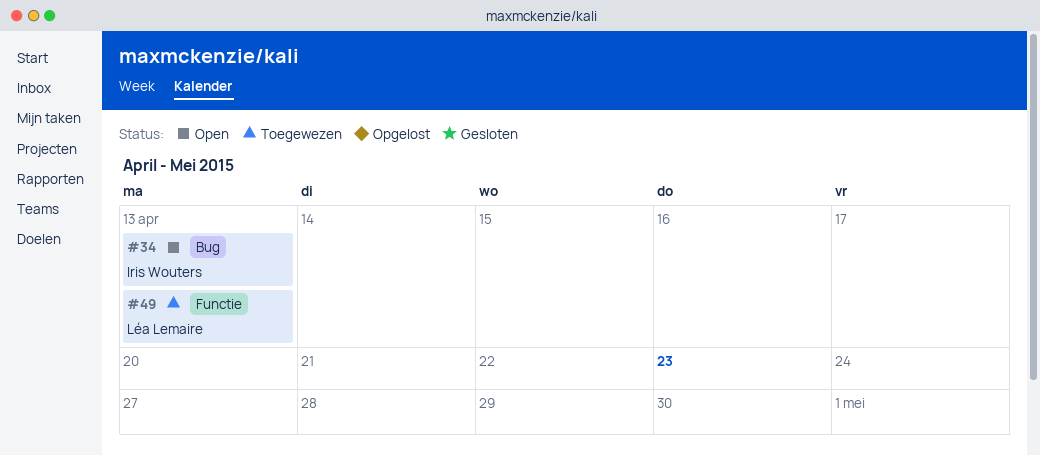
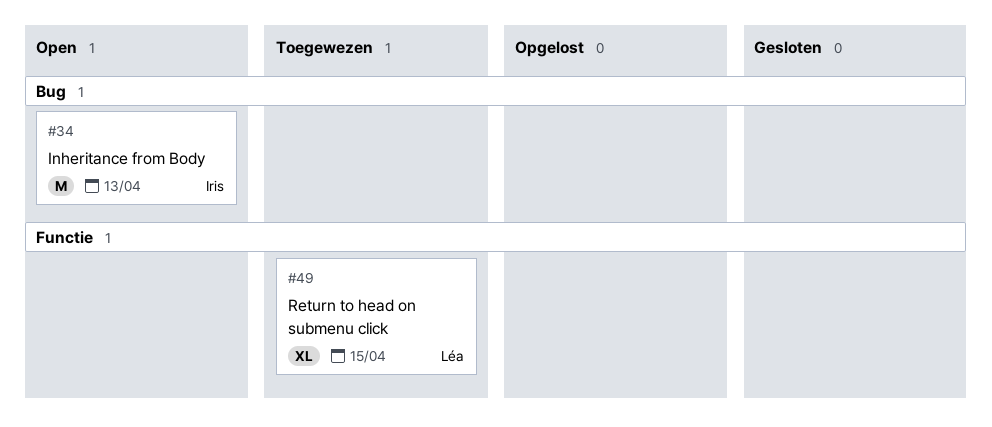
#49, due: Apr 13 -> Apr 15

